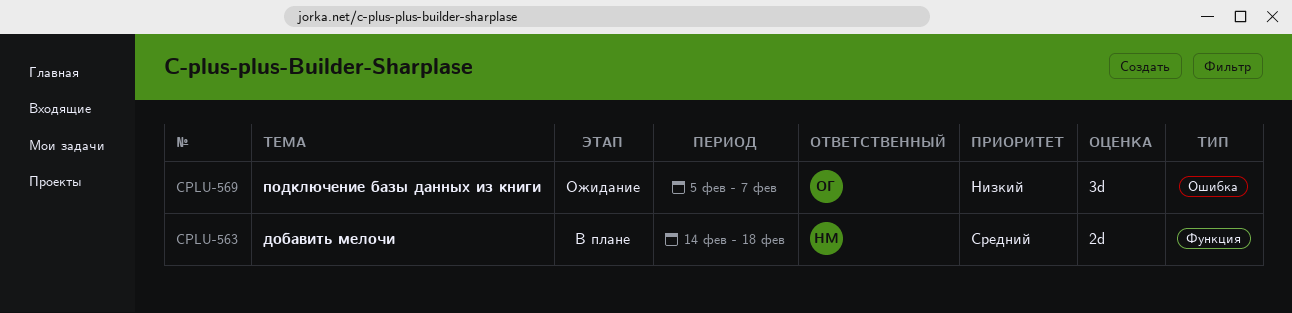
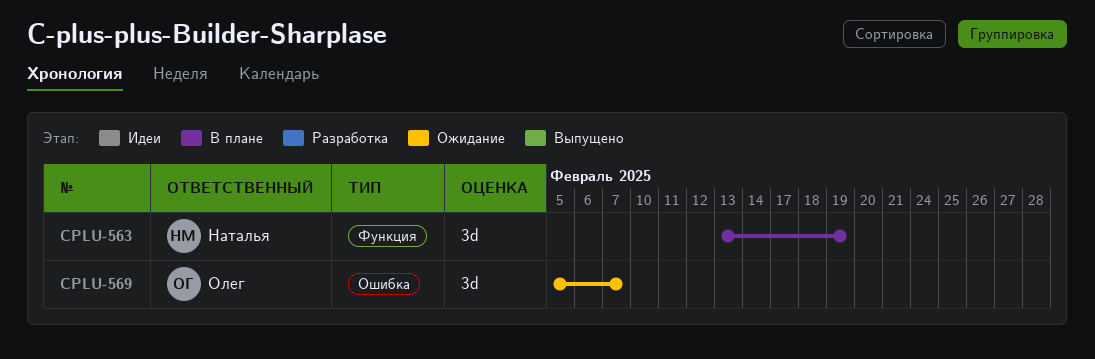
CPLU-563, estimate: 2d -> 3d
CPLU-563, start: Feb 14 -> Feb 13
CPLU-563, due: Feb 18 -> Feb 19

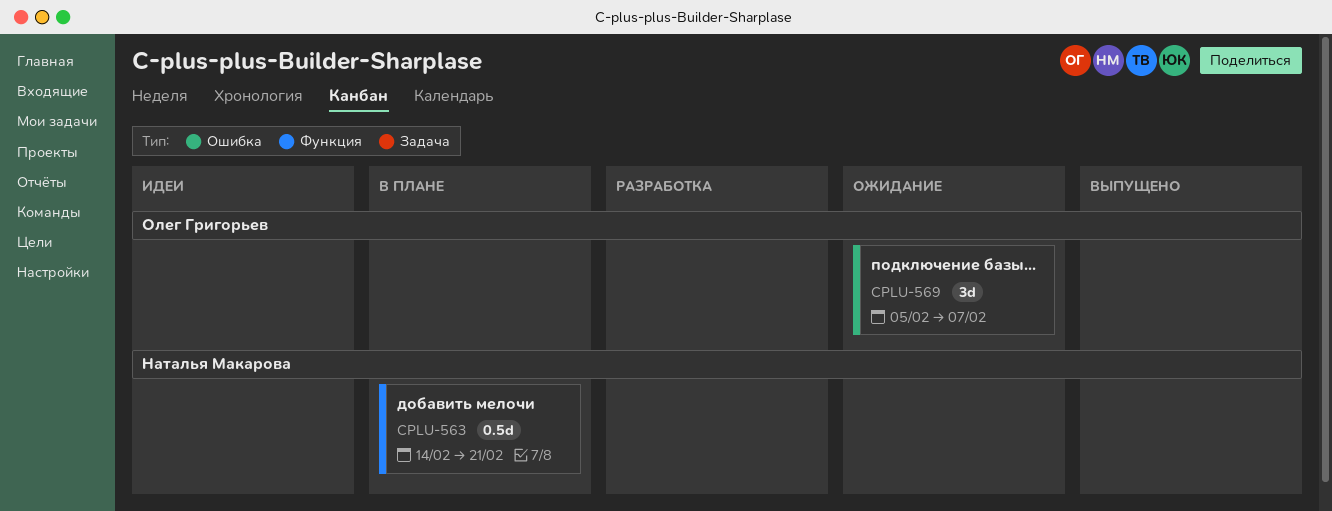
CPLU-563, estimate: 3d -> 0.5d
CPLU-563, start: Feb 13 -> Feb 14
CPLU-563, due: Feb 19 -> Feb 21

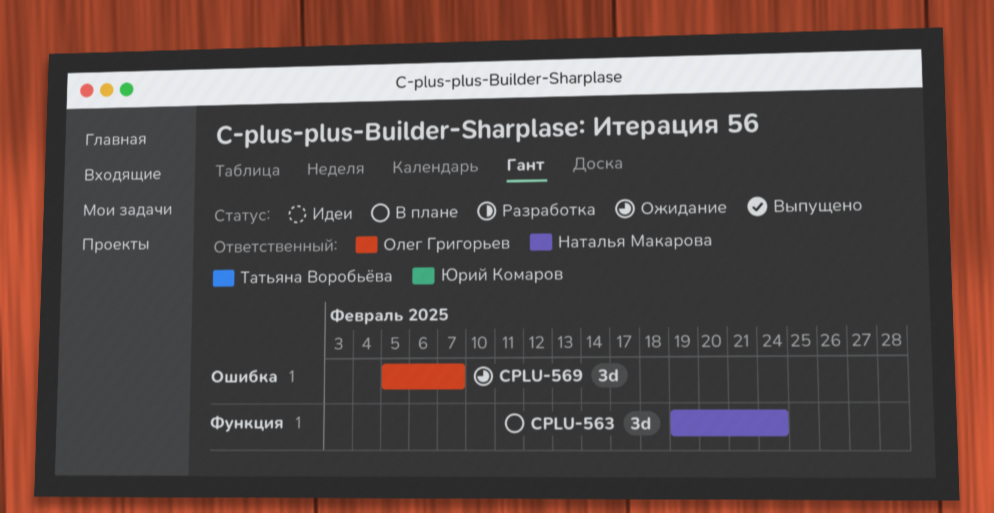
CPLU-563, estimate: 0.5d -> 3d
CPLU-563, start: Feb 14 -> Feb 19
CPLU-563, due: Feb 21 -> Feb 24

